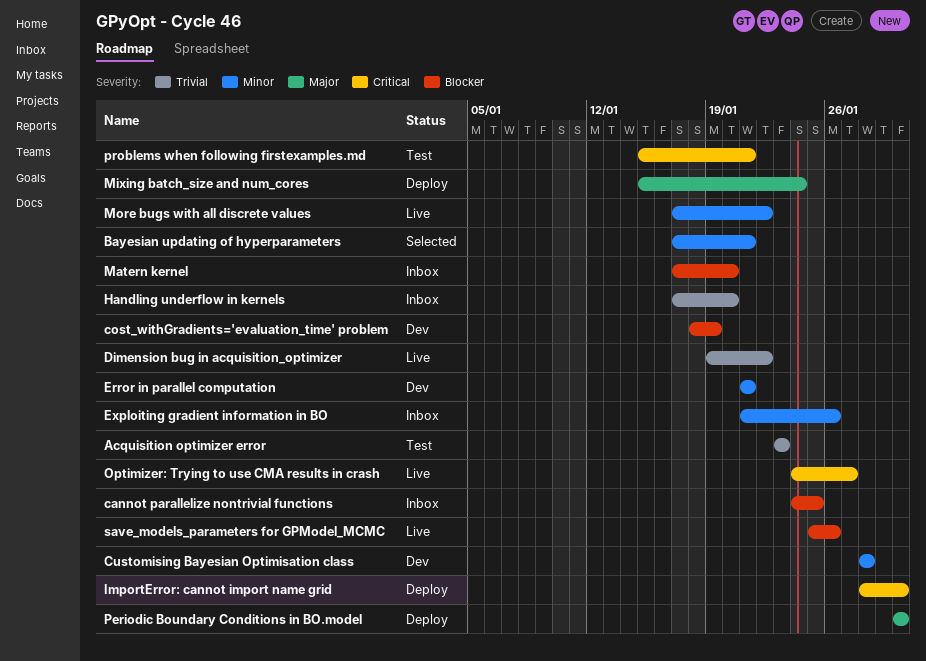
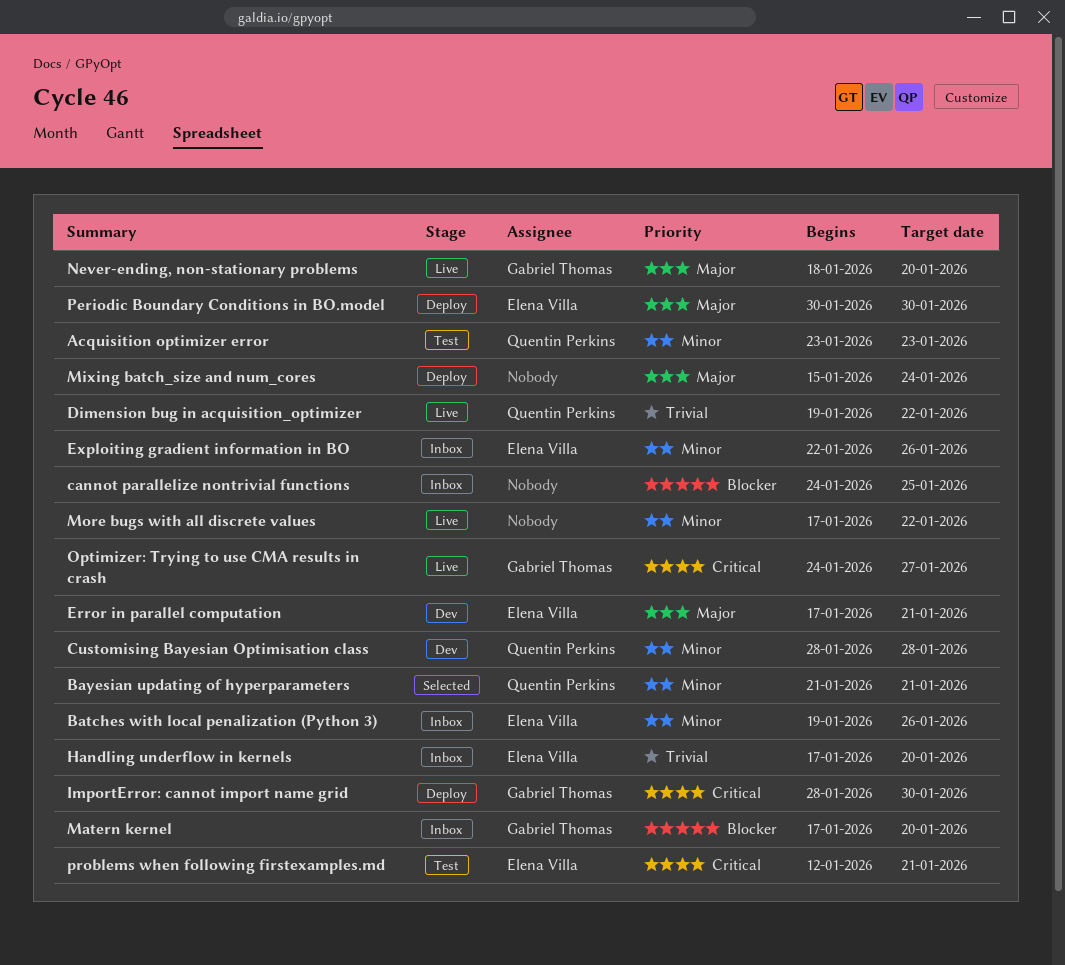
Acquisition optimizer error, priority: Trivial -> Minor
Batches with local penalization (Python 3): none -> present
Bayesian updating of hyperparameters, start: Jan 17 -> Jan 21
cost_withGradients='evaluation_time' problem: present -> none
Error in parallel computation, priority: Minor -> Major
Error in parallel computation, start: Jan 21 -> Jan 17
Exploiting gradient information in BO, start: Jan 21 -> Jan 22
Never-ending, non-stationary problems: none -> present
problems when following firstexamples.md, start: Jan 15 -> Jan 12
save_models_parameters for GPModel_MCMC: present -> none

